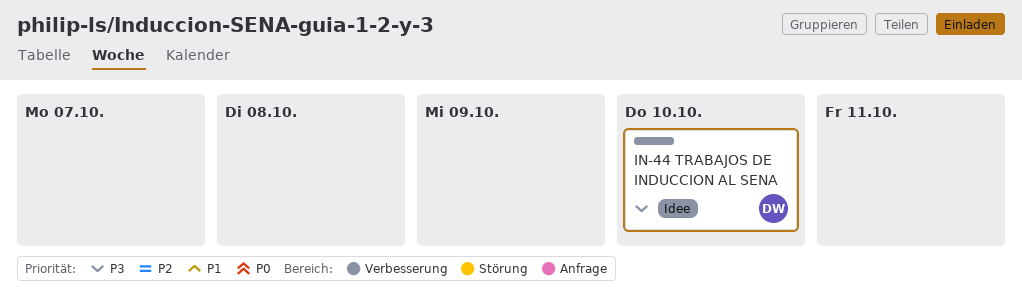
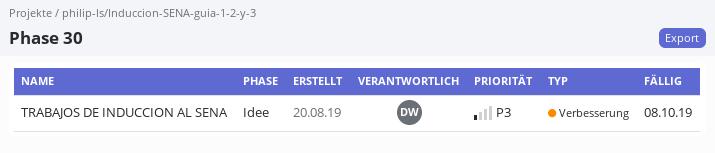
TRABAJOS DE INDUCCION AL SENA, due: Oct 10 -> Oct 8

